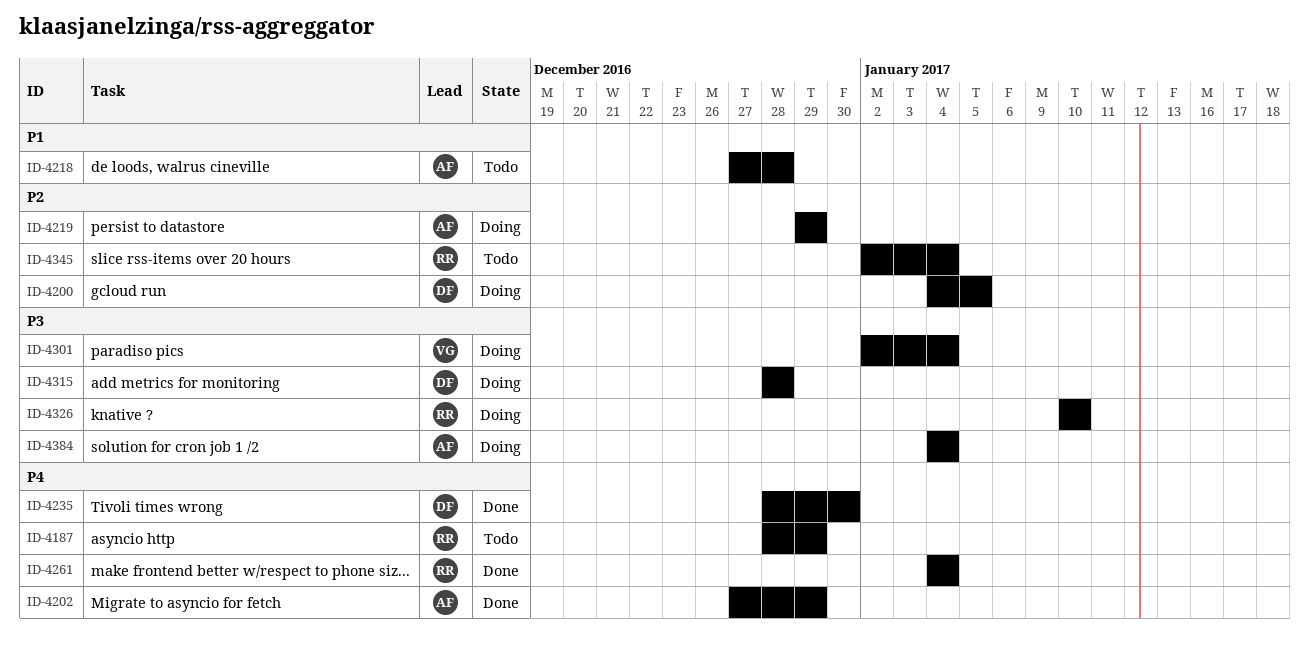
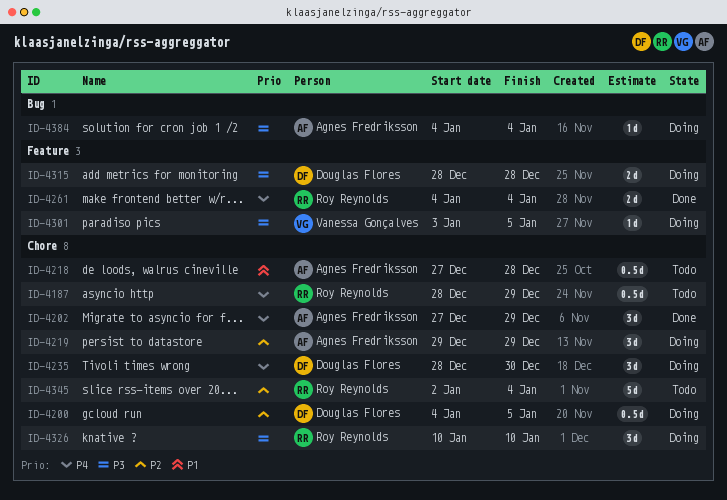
ID-4235, status: Done -> Doing
ID-4301, start: Jan 2 -> Jan 3
ID-4301, due: Jan 4 -> Jan 5

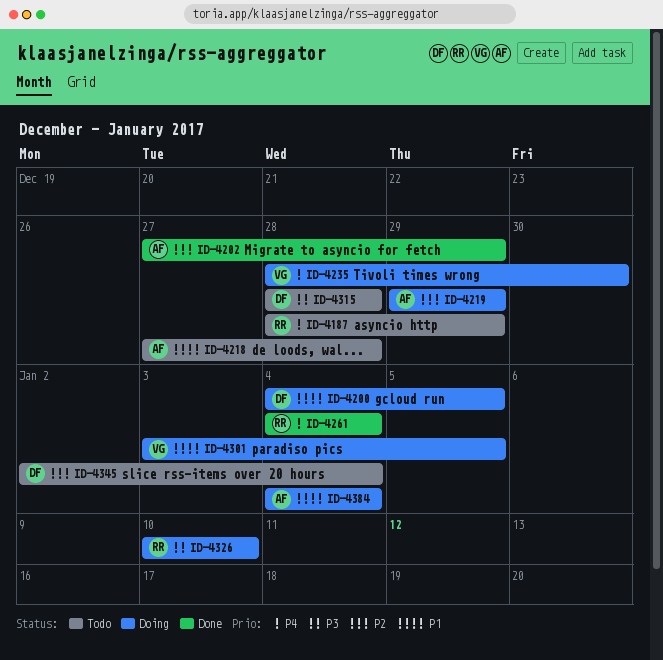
ID-4200, priority: P2 -> P1
ID-4202, priority: P4 -> P2
ID-4235, owner: Douglas Flores -> Vanessa Gonçalves
ID-4301, priority: P3 -> P1
ID-4315, status: Doing -> Todo
ID-4345, owner: Roy Reynolds -> Douglas Flores
ID-4384, priority: P3 -> P1

